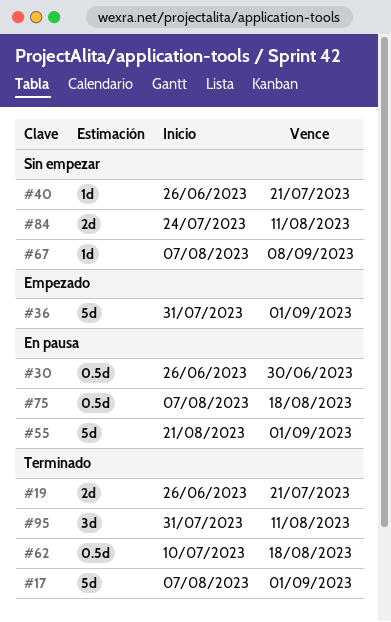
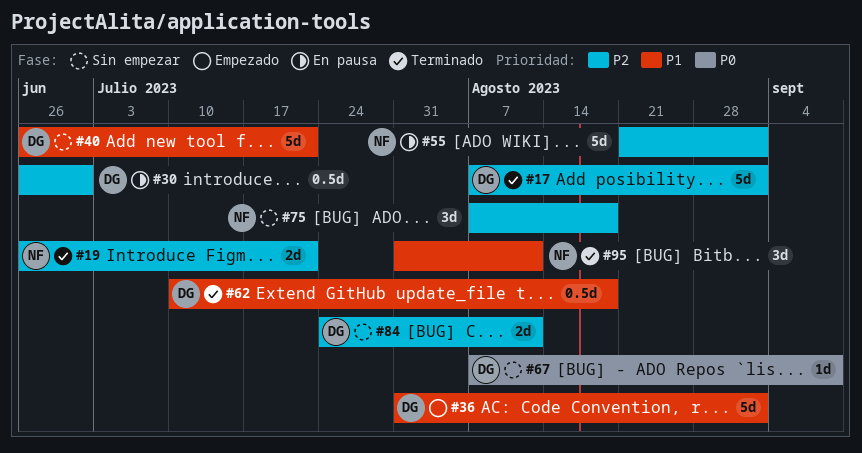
#40, estimate: 1d -> 5d
#75, status: En pausa -> Sin empezar
#75, estimate: 0.5d -> 3d

